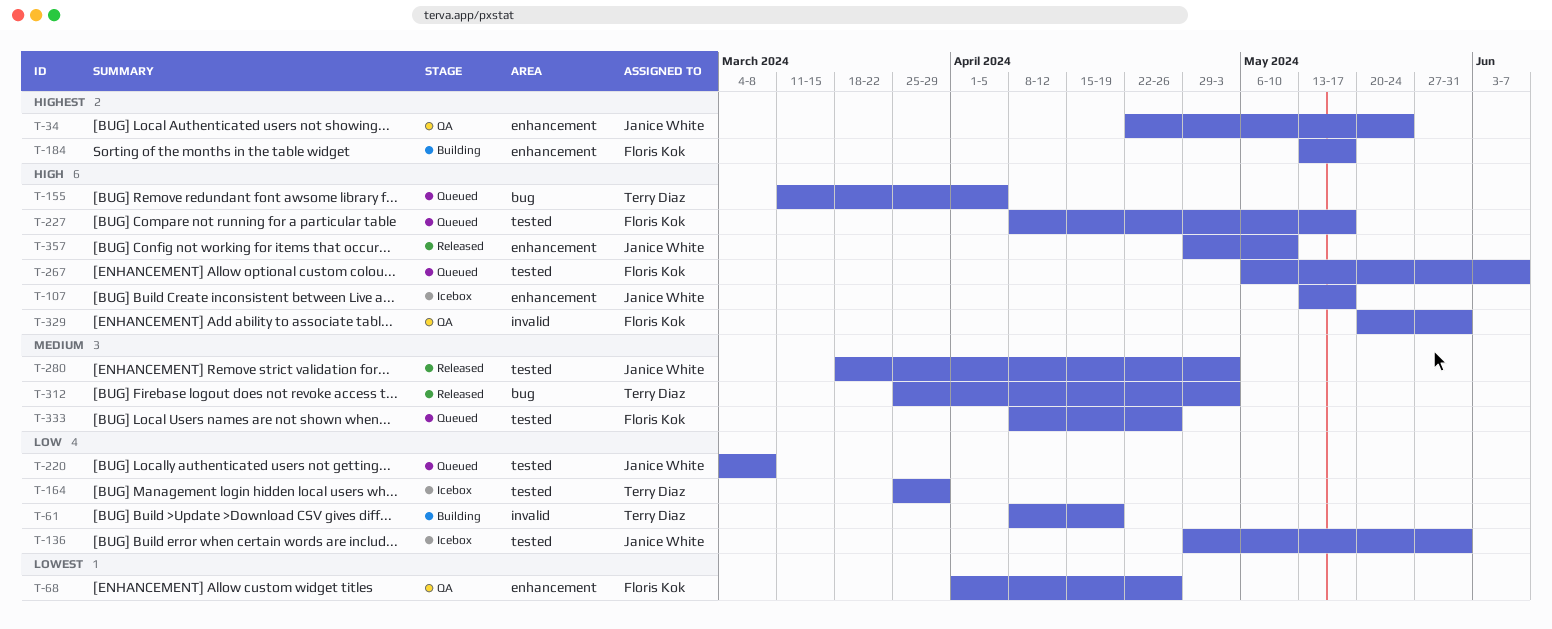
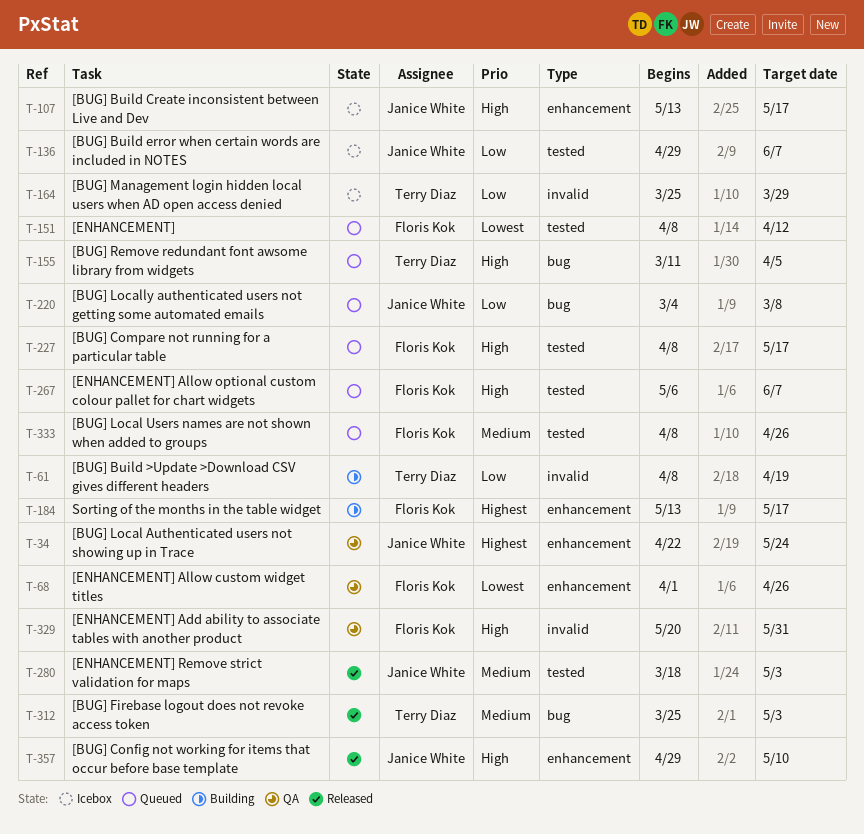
T-136, due: May 31 -> Jun 7
T-151: none -> present
T-164, label: tested -> invalid
T-220, label: tested -> bug

